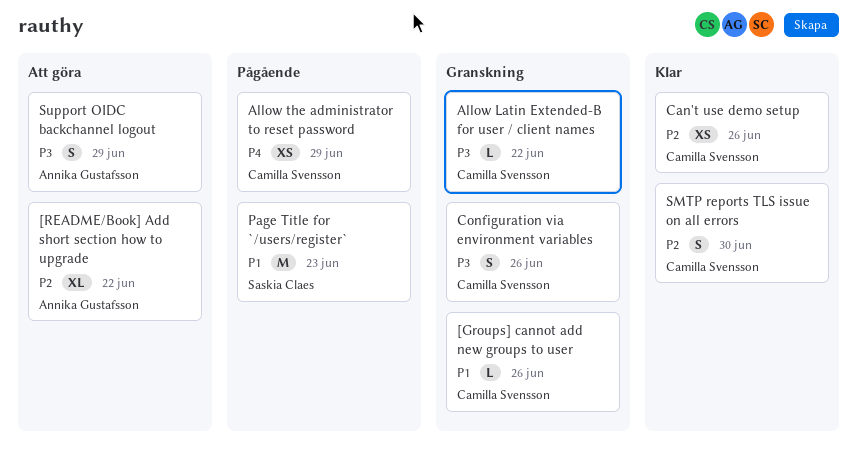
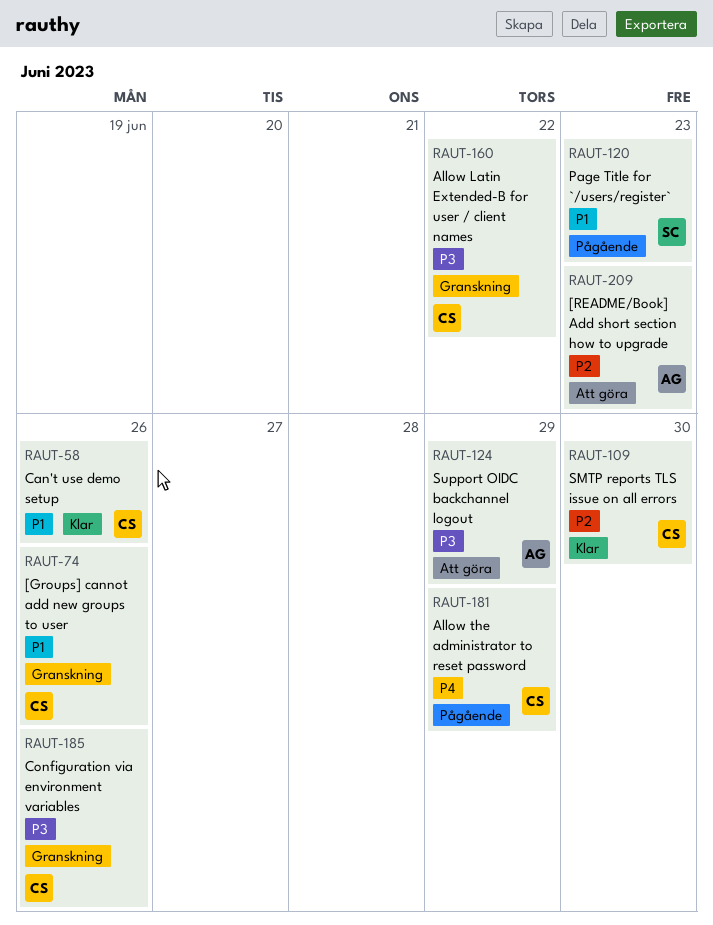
[README/Book] Add short section how to upgrade, due: Jun 22 -> Jun 23
Can't use demo setup, priority: P2 -> P1

